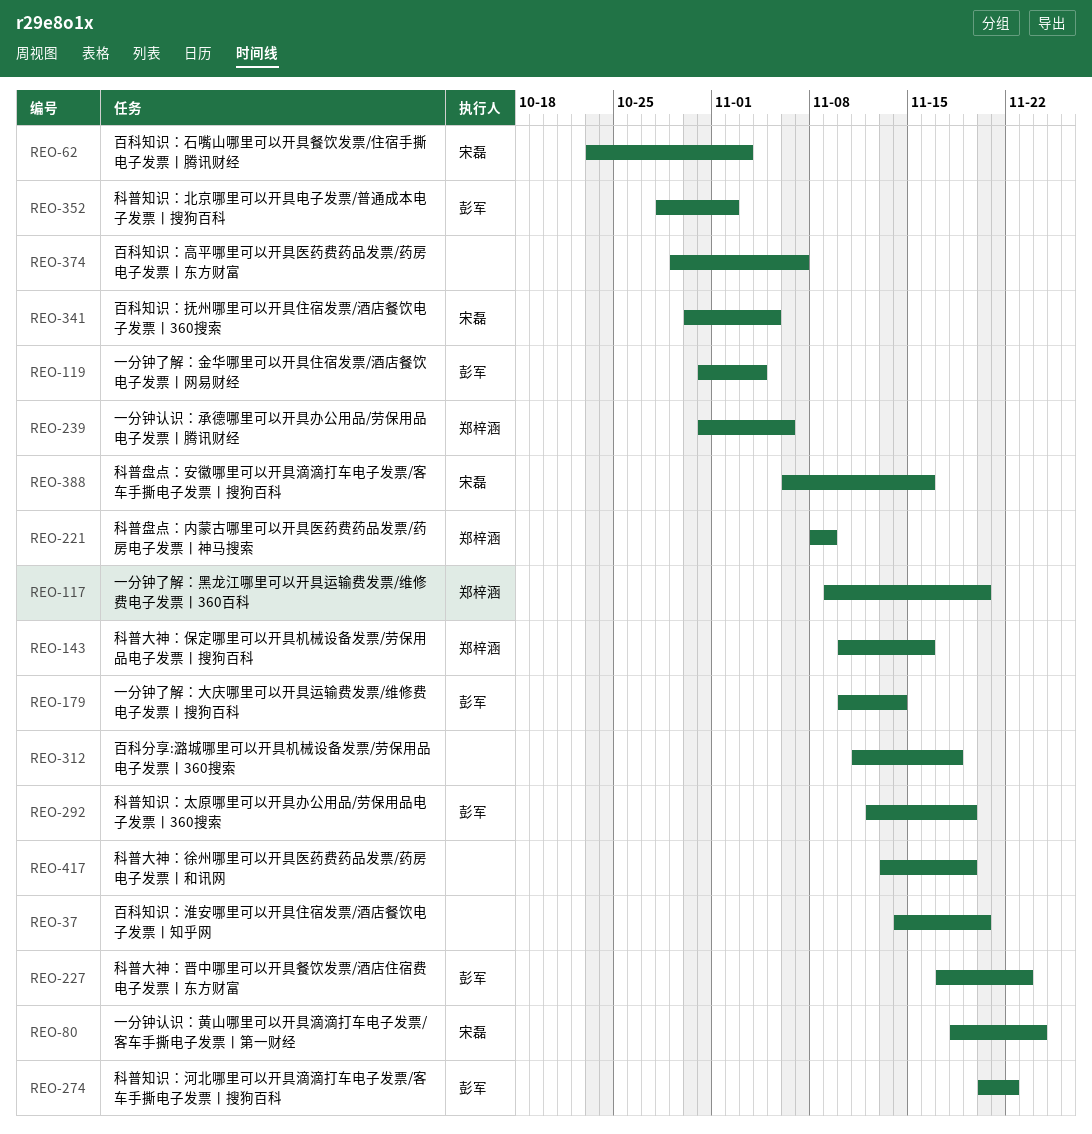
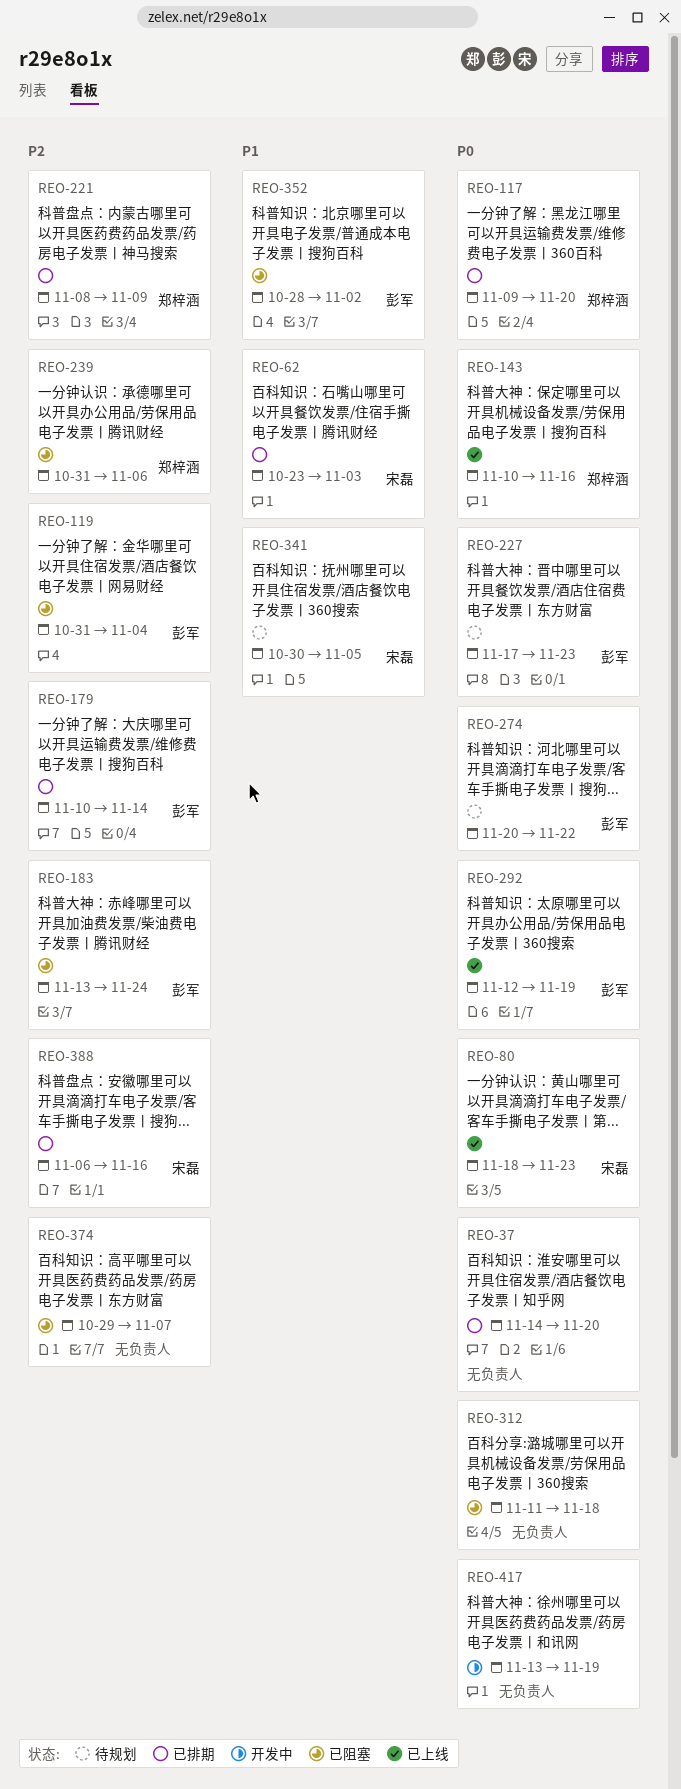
REO-80, due: Nov 24 -> Nov 23
REO-183: none -> present

